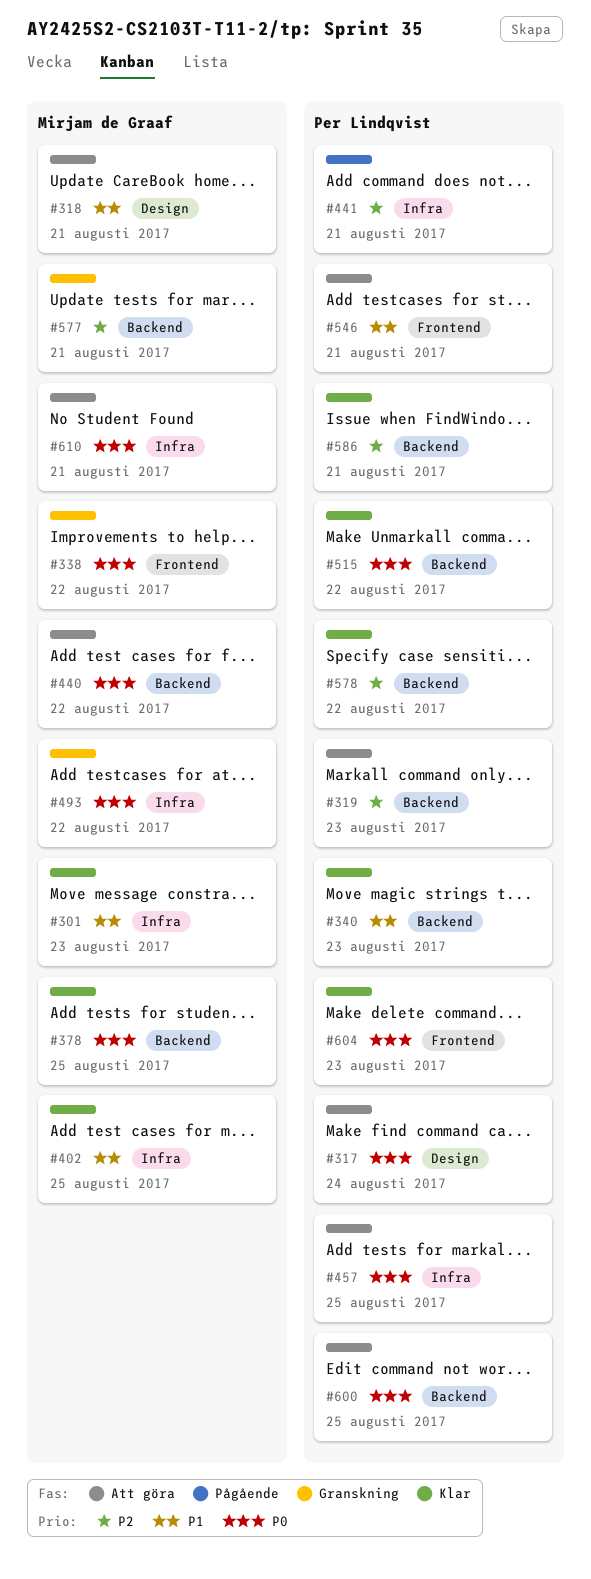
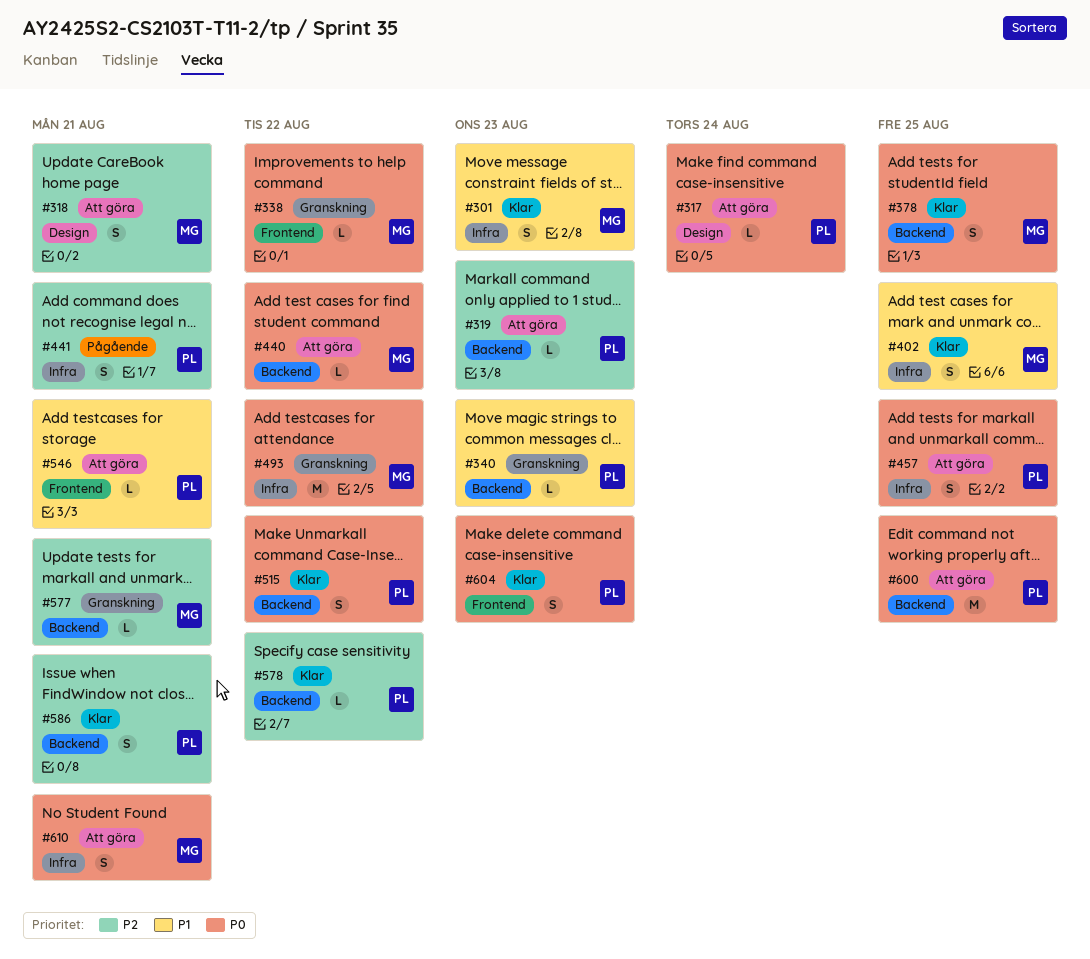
#318, priority: P1 -> P2
#340, status: Klar -> Granskning

